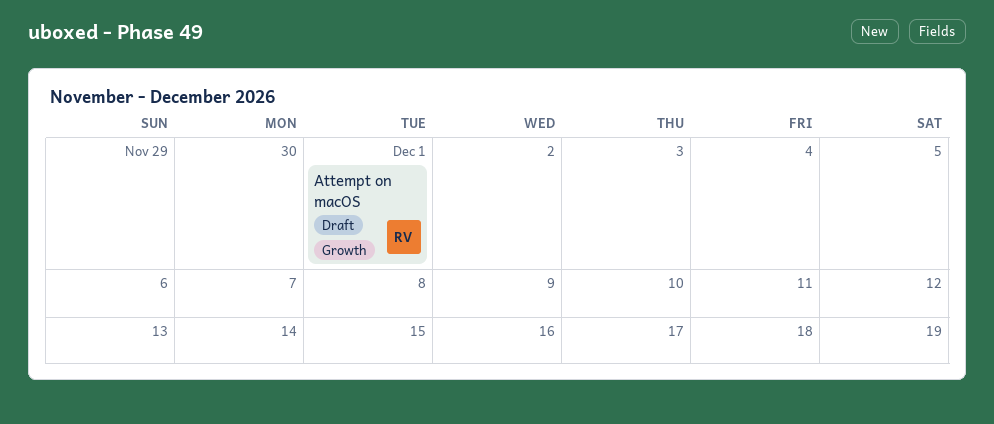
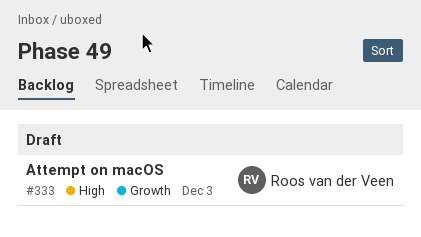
Attempt on macOS, due: Dec 1 -> Dec 3

